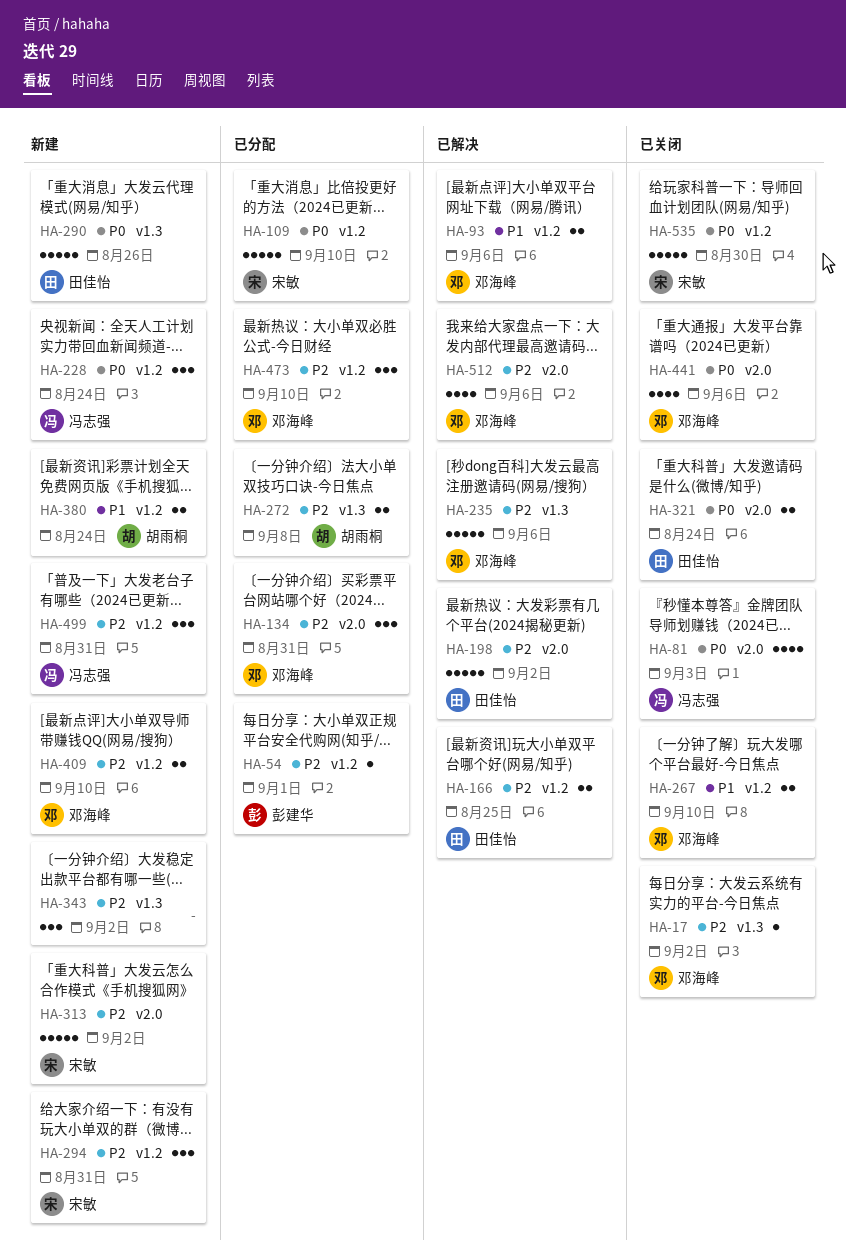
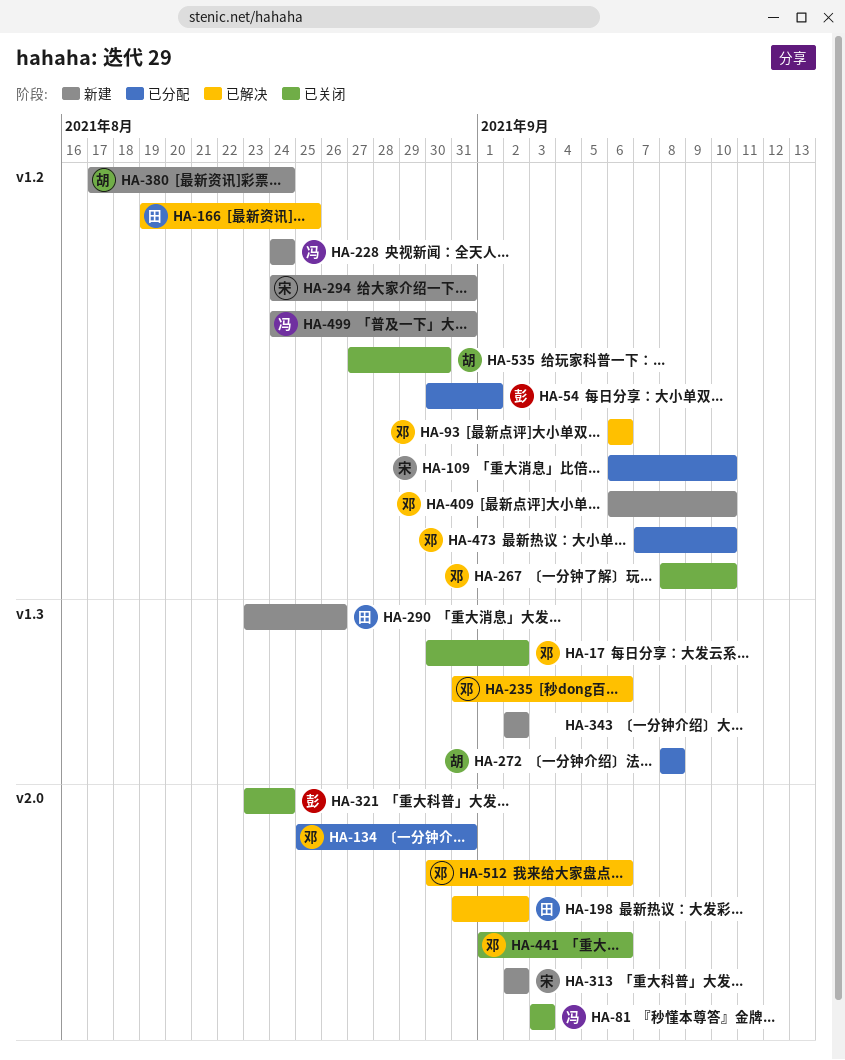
HA-321, owner: 田佳怡 -> 彭建华
HA-535, owner: 宋敏 -> 胡雨桐

